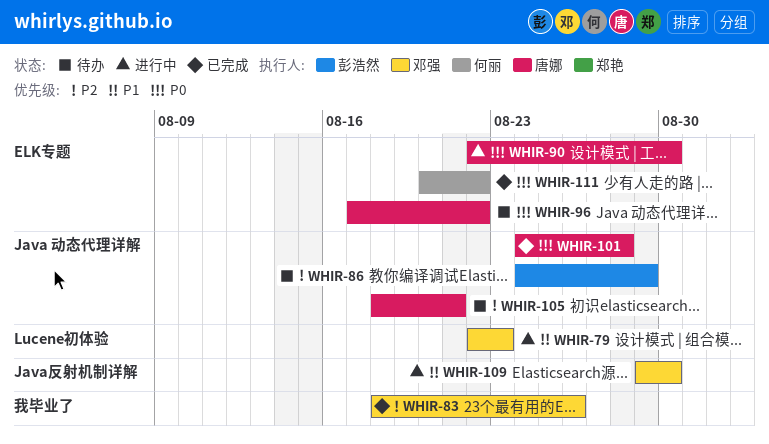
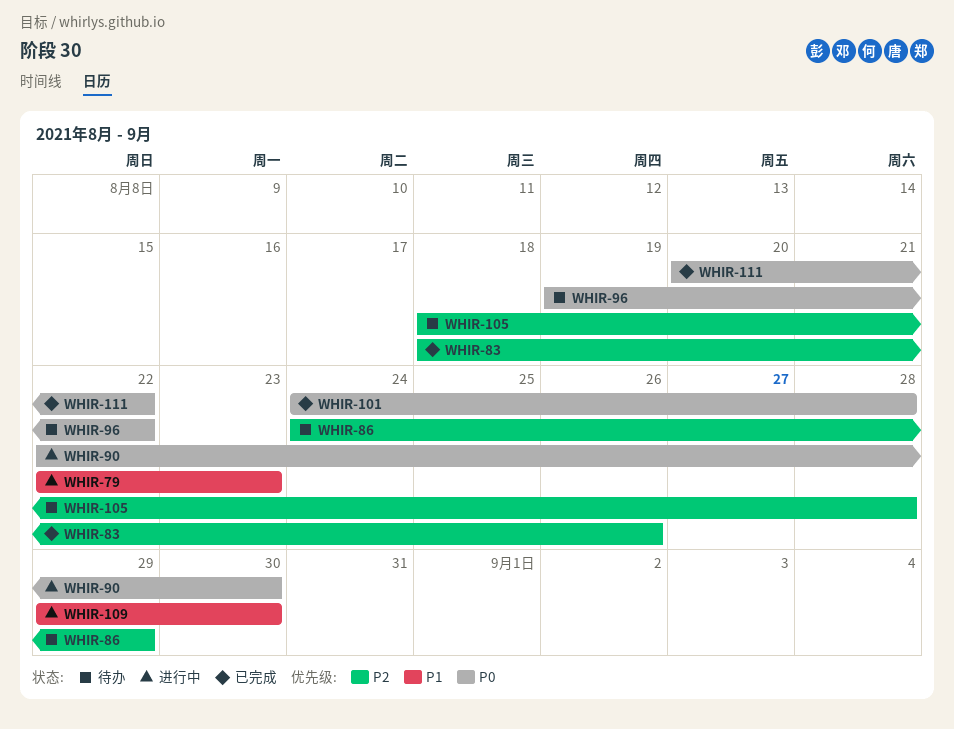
WHIR-96, start: Aug 17 -> Aug 19
WHIR-105, due: Aug 21 -> Aug 28

